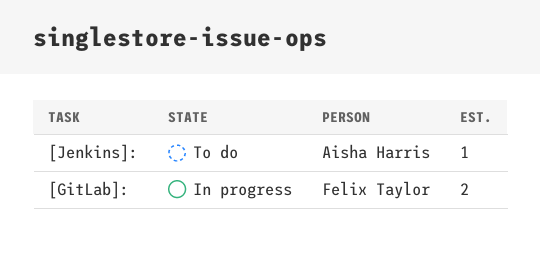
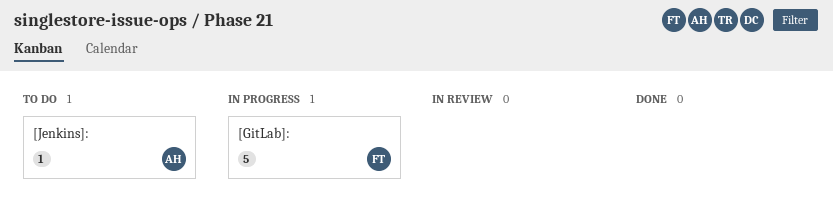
[GitLab]:, estimate: 2 -> 5

